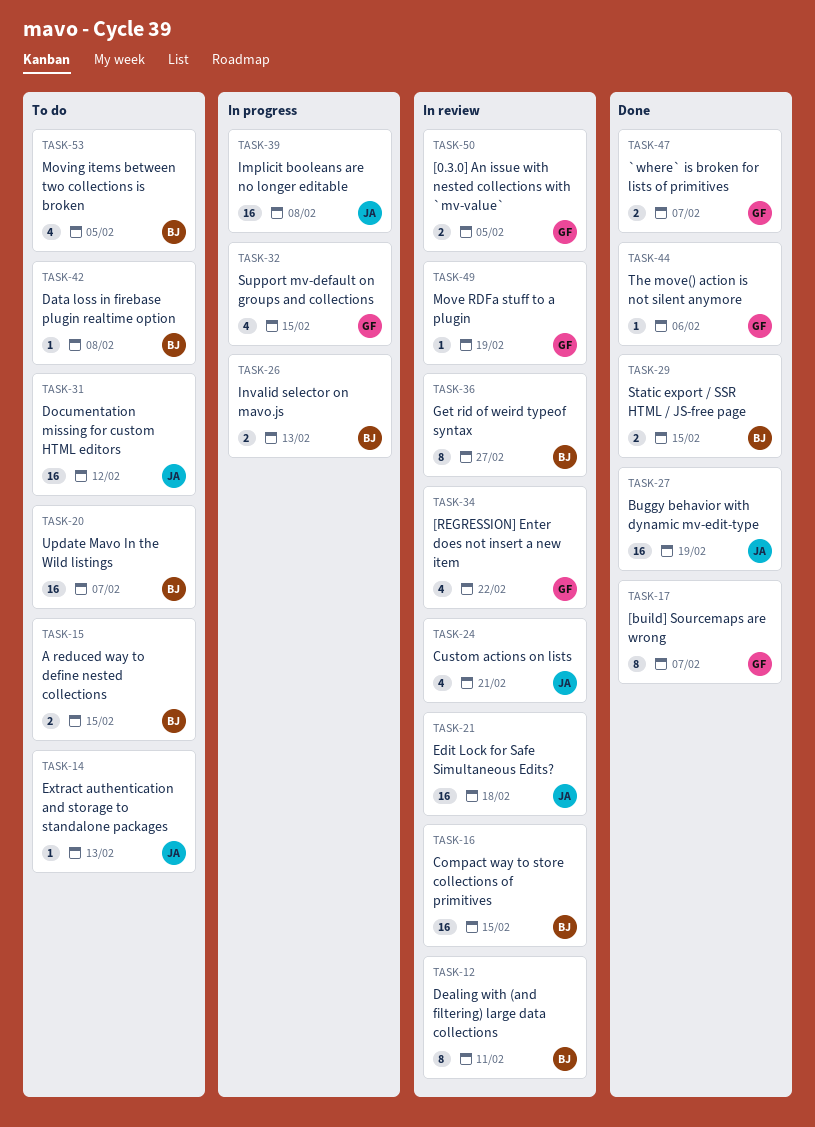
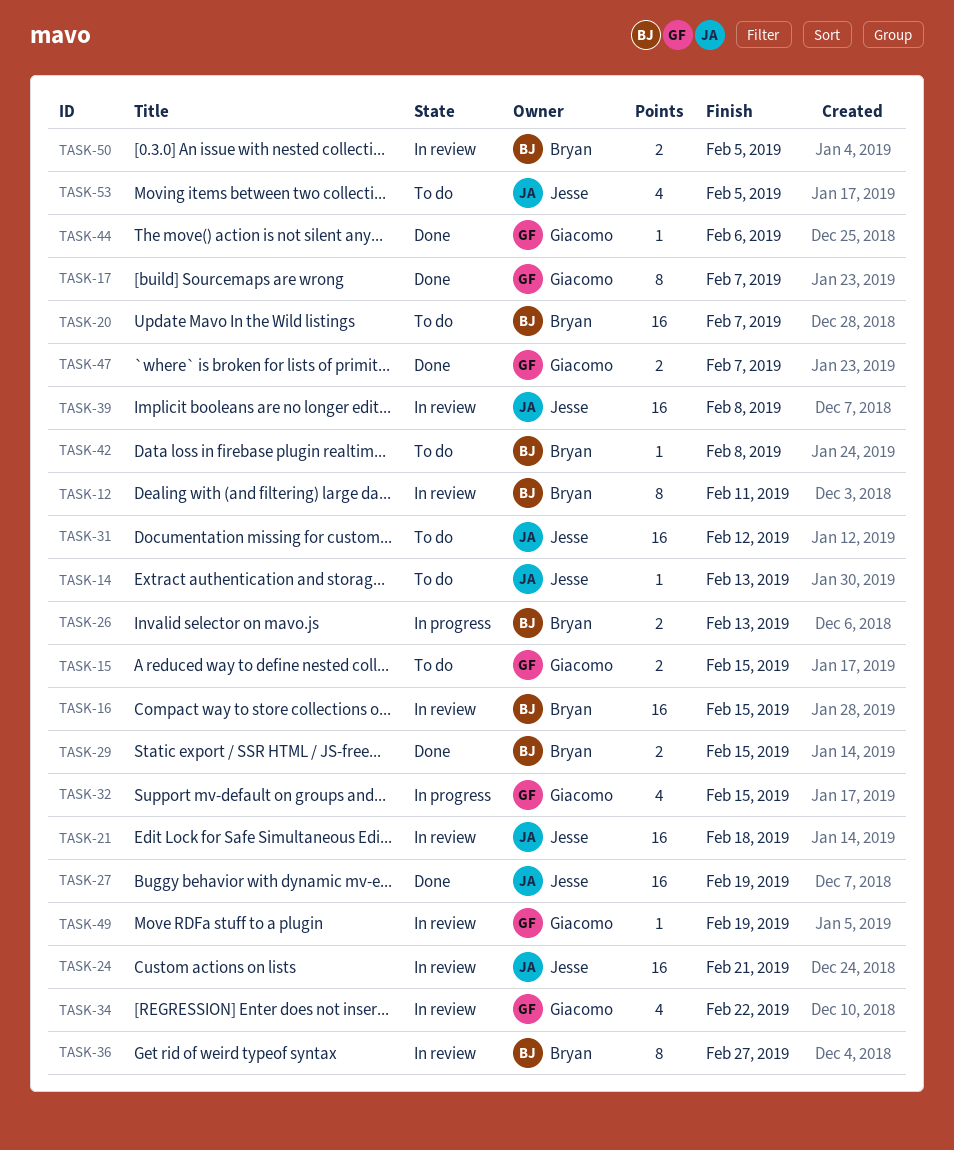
TASK-15, owner: Bryan -> Giacomo
TASK-24, estimate: 4 -> 16
TASK-39, status: In progress -> In review
TASK-50, owner: Giacomo -> Bryan
TASK-53, owner: Bryan -> Jesse

